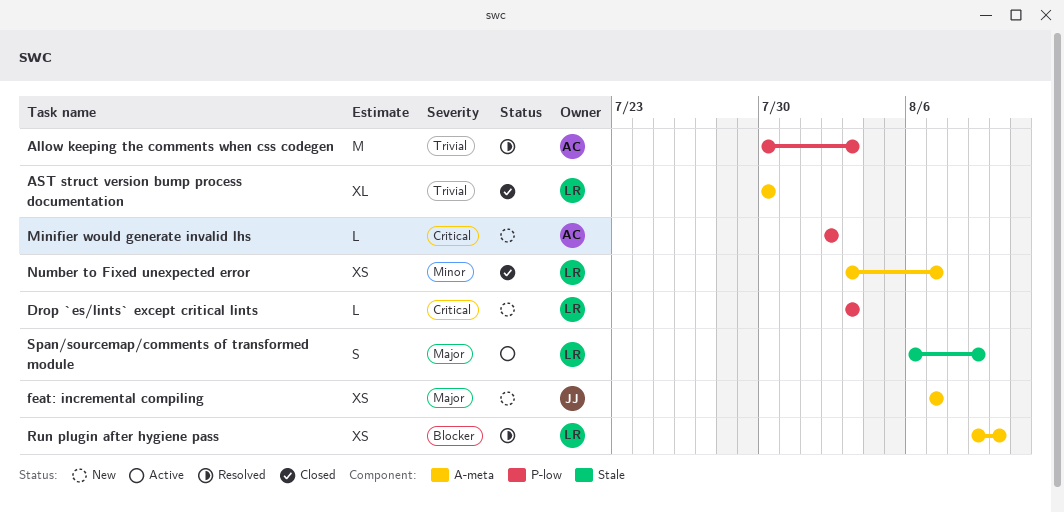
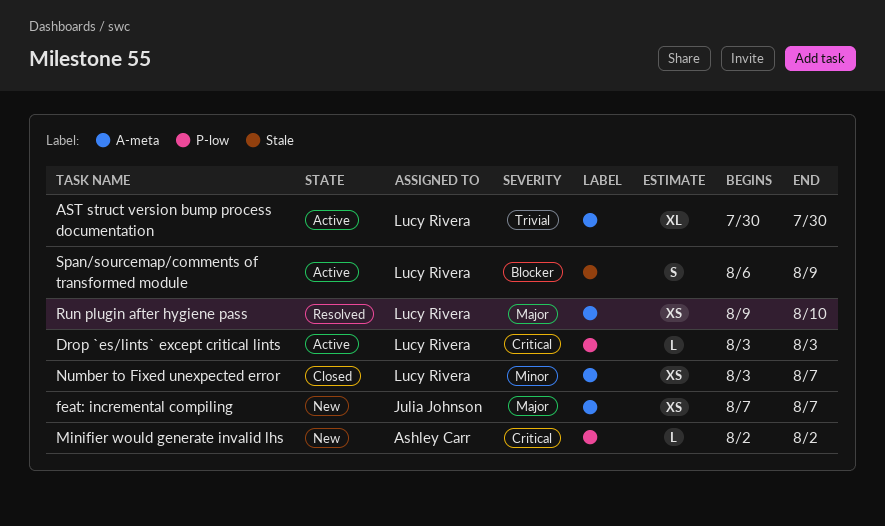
Allow keeping the comments when css codegen: present -> none
AST struct version bump process documentation, status: Closed -> Active
Drop `es/lints` except critical lints, status: New -> Active
Run plugin after hygiene pass, priority: Blocker -> Major
Span/sourcemap/comments of transformed module, priority: Major -> Blocker

